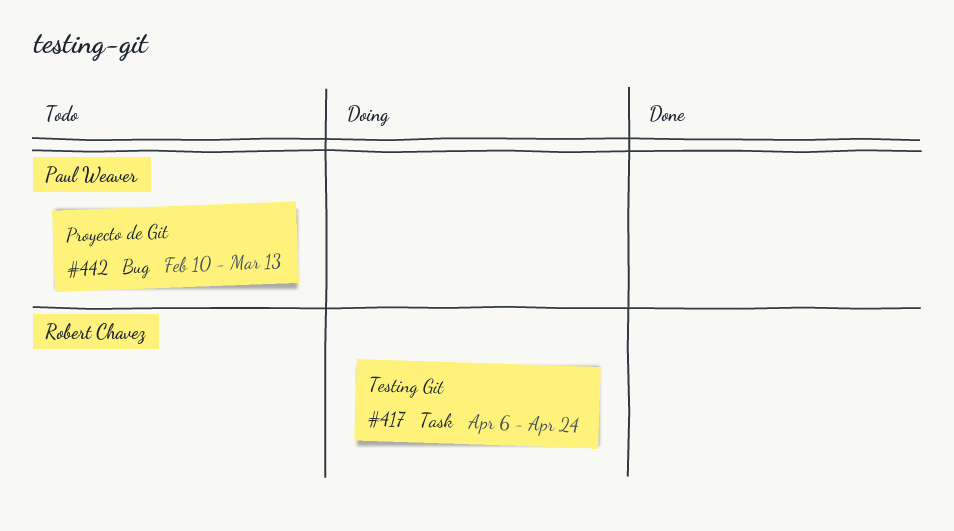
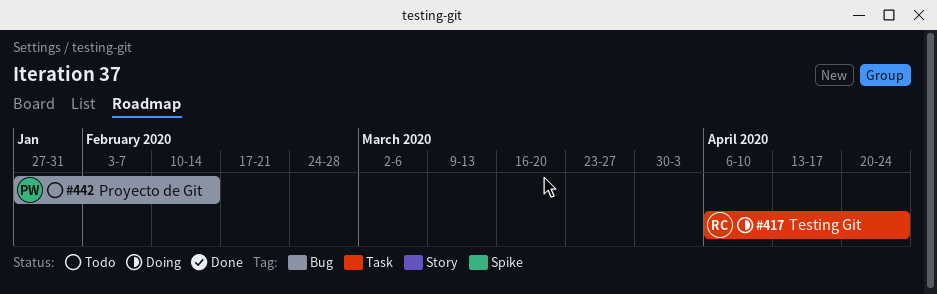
#442, start: Feb 10 -> Jan 27
#442, due: Mar 13 -> Feb 14

